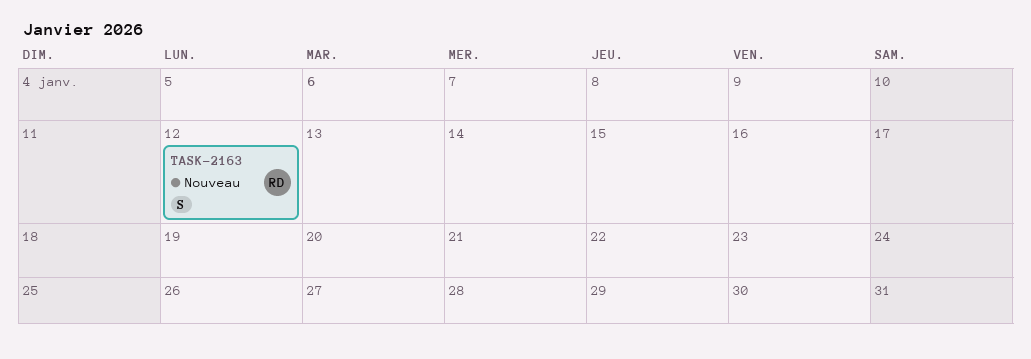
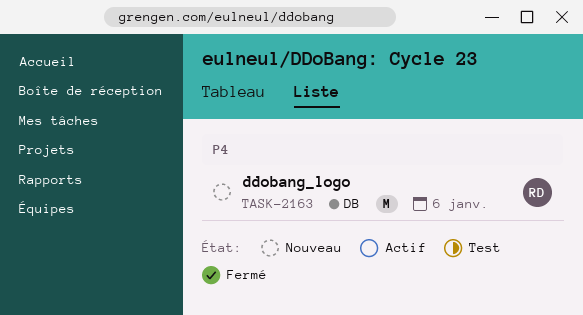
TASK-2163, estimate: S -> M
TASK-2163, due: Jan 12 -> Jan 6

